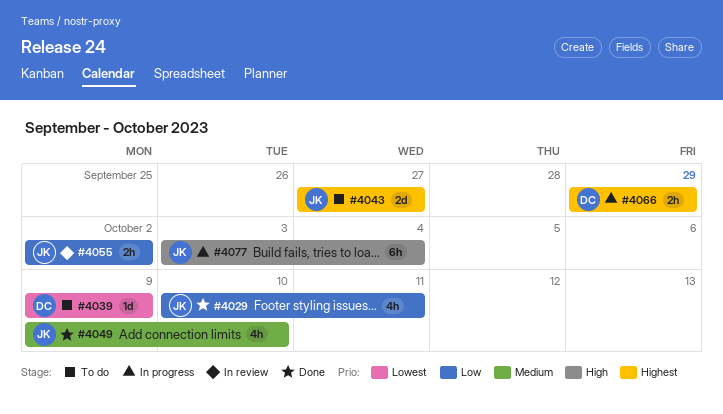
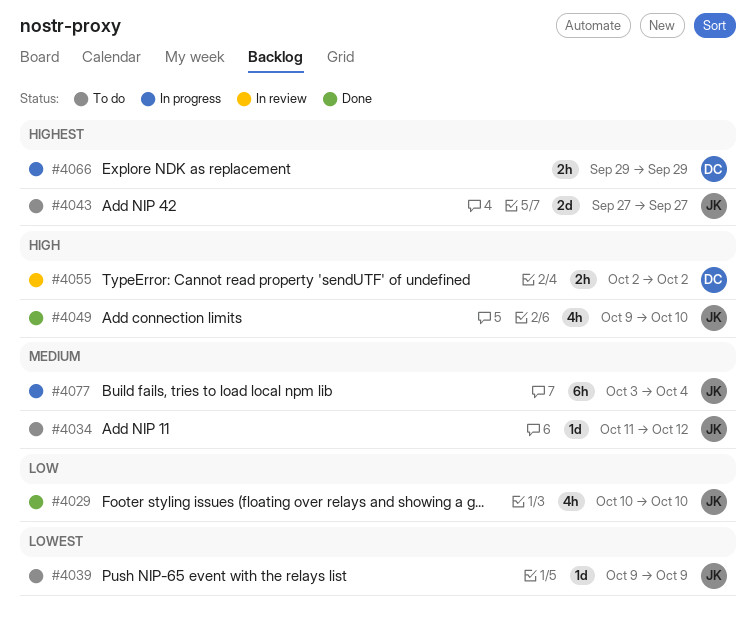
#4029, due: Oct 11 -> Oct 10
#4034: none -> present
#4039, owner: DC -> JK
#4049, priority: Medium -> High
#4055, owner: JK -> DC
#4055, priority: Low -> High
#4077, priority: High -> Medium

